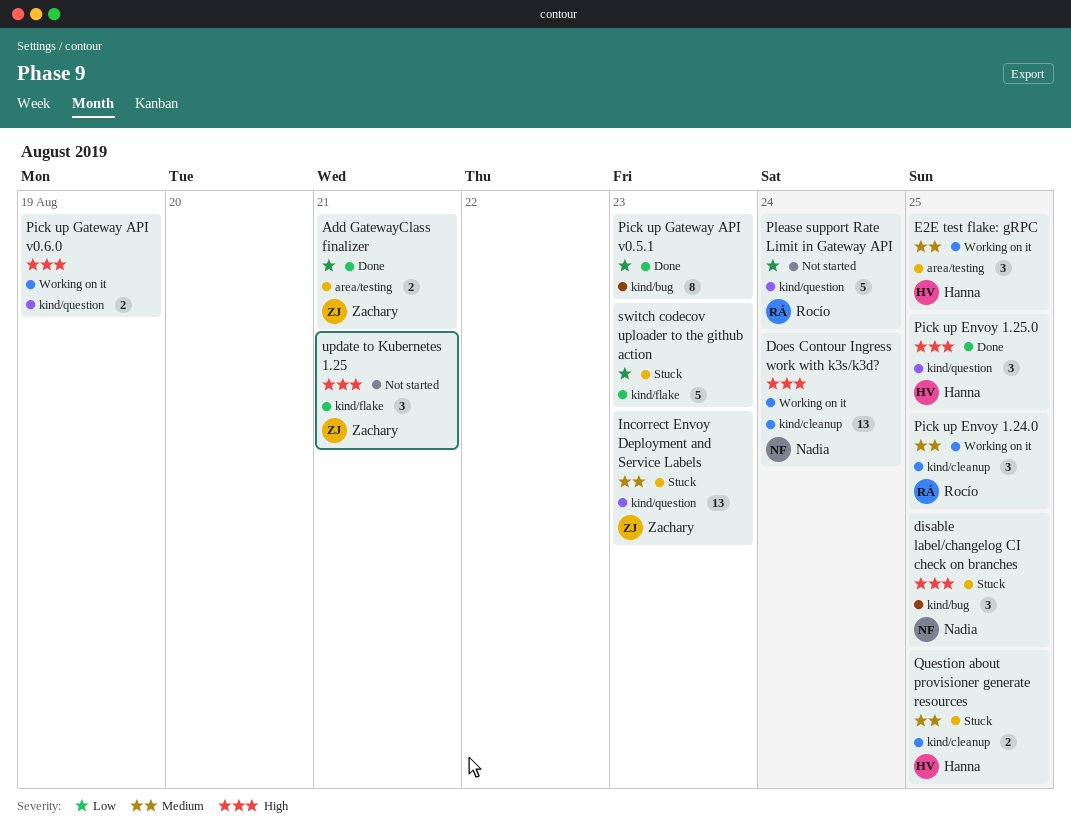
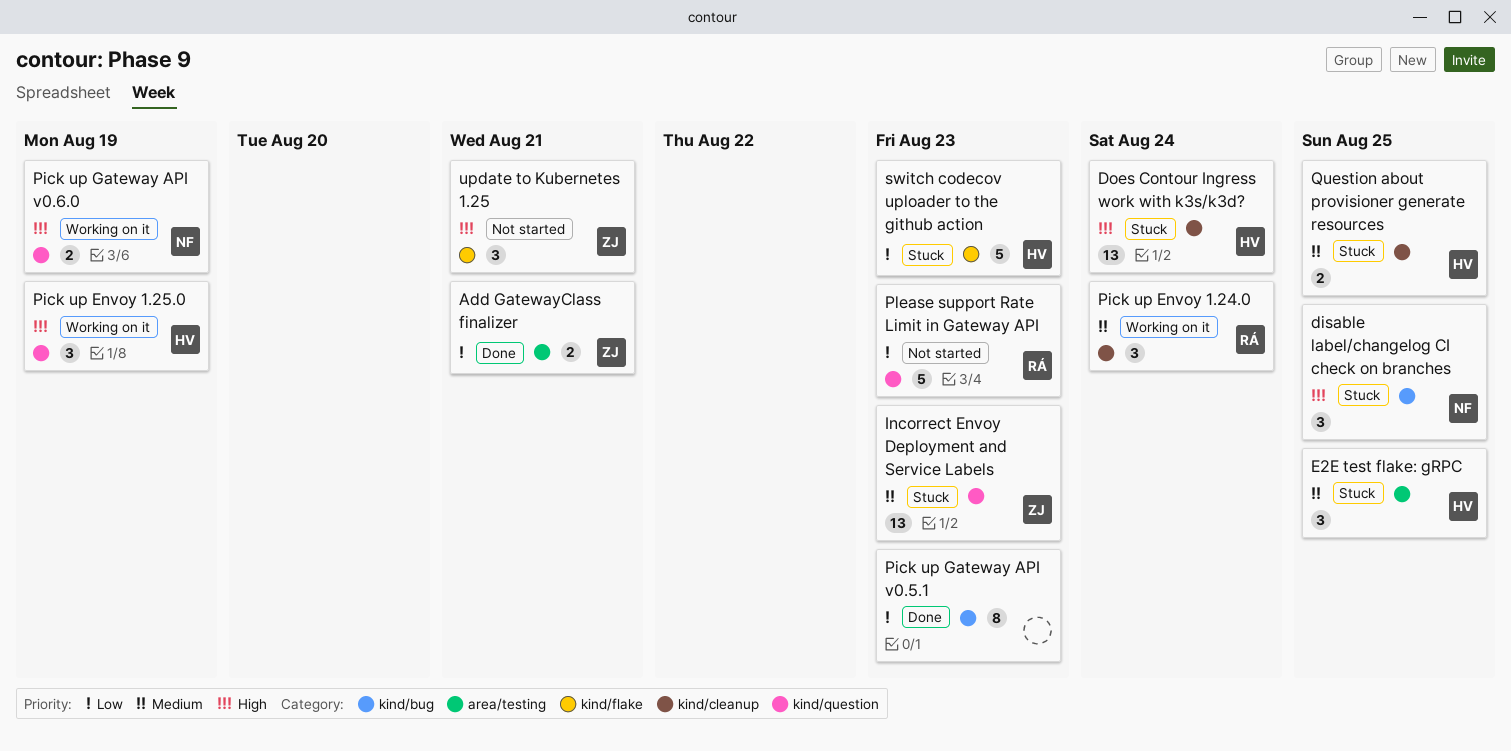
Does Contour Ingress work with k3s/k3d?, status: Working on it -> Stuck
Does Contour Ingress work with k3s/k3d?, owner: Nadia -> Hanna
E2E test flake: gRPC, status: Working on it -> Stuck
Pick up Envoy 1.24.0, due: Aug 25 -> Aug 24
Pick up Envoy 1.25.0, status: Done -> Working on it
Pick up Envoy 1.25.0, due: Aug 25 -> Aug 19
Pick up Gateway API v0.6.0, owner: none -> Nadia
Please support Rate Limit in Gateway API, due: Aug 24 -> Aug 23
switch codecov uploader to the github action, owner: none -> Hanna

